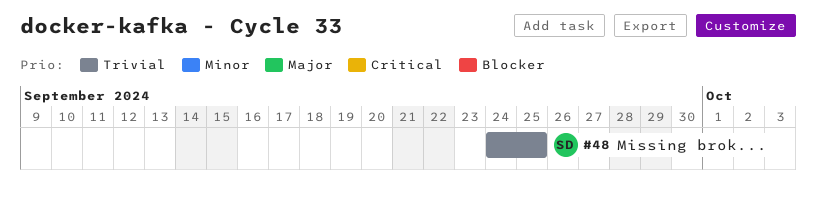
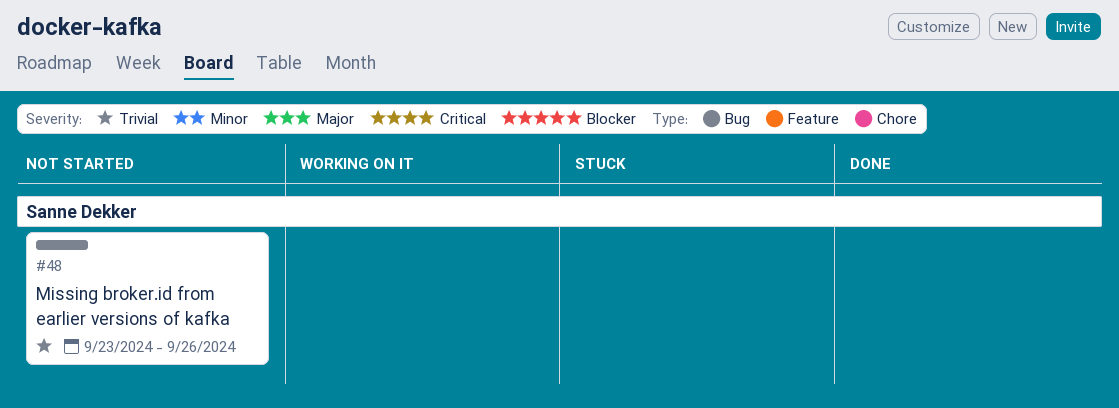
#48, start: Sep 24 -> Sep 23
#48, due: Sep 25 -> Sep 26

